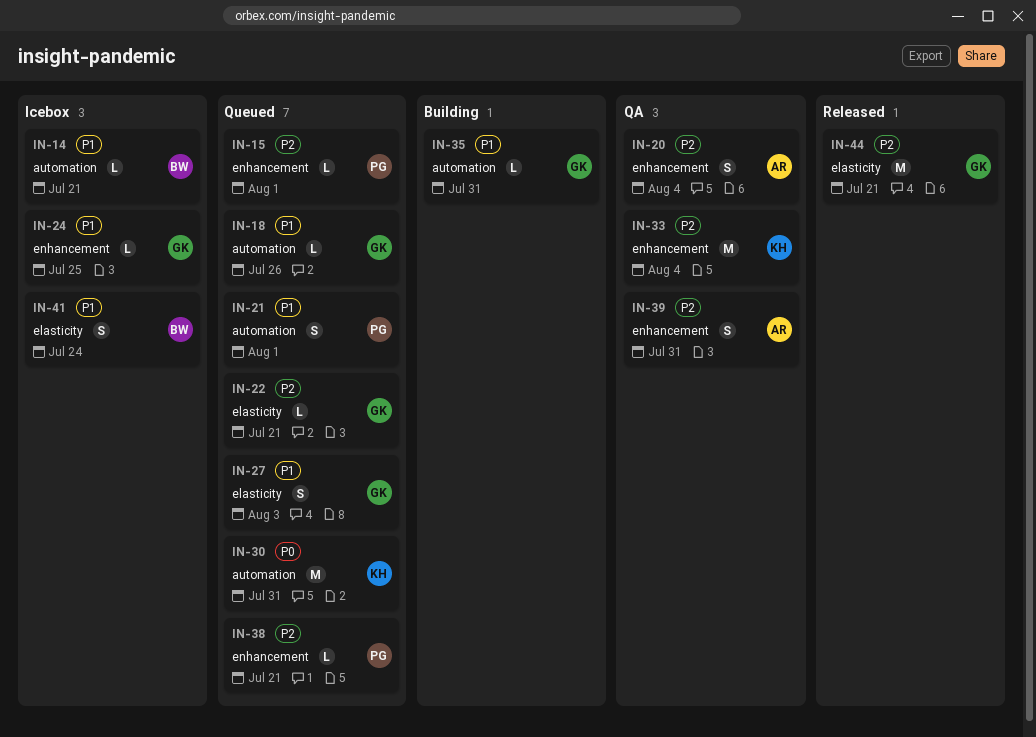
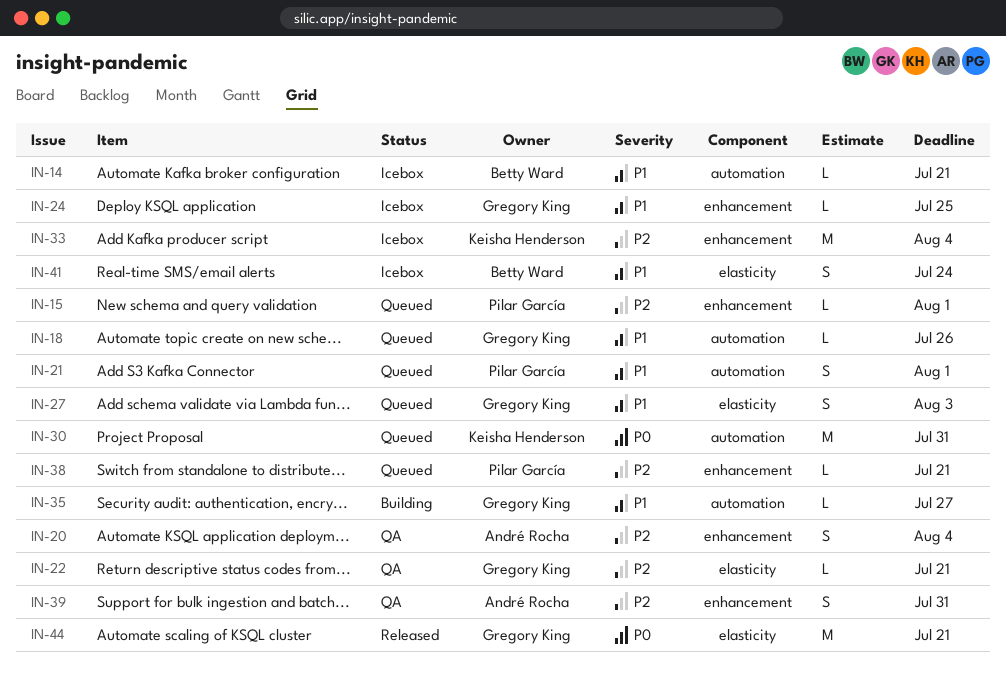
IN-22, status: Queued -> QA
IN-33, status: QA -> Icebox
IN-35, due: Jul 31 -> Jul 27
IN-44, priority: P2 -> P0

